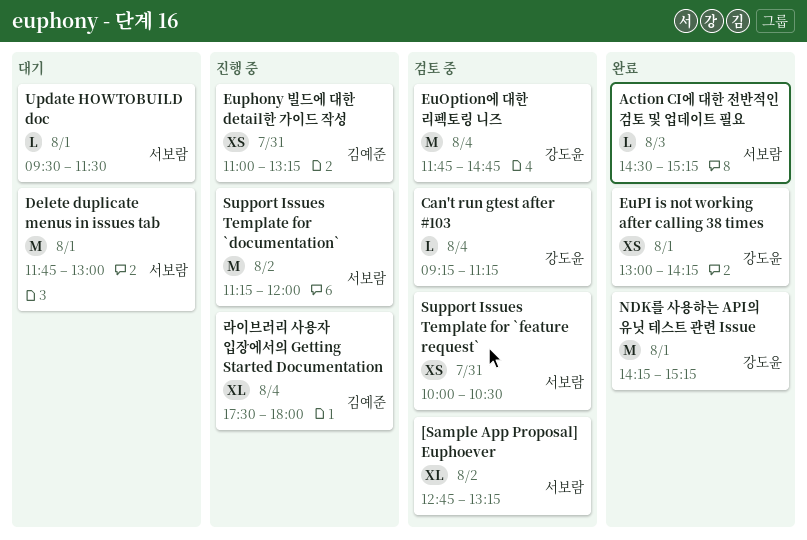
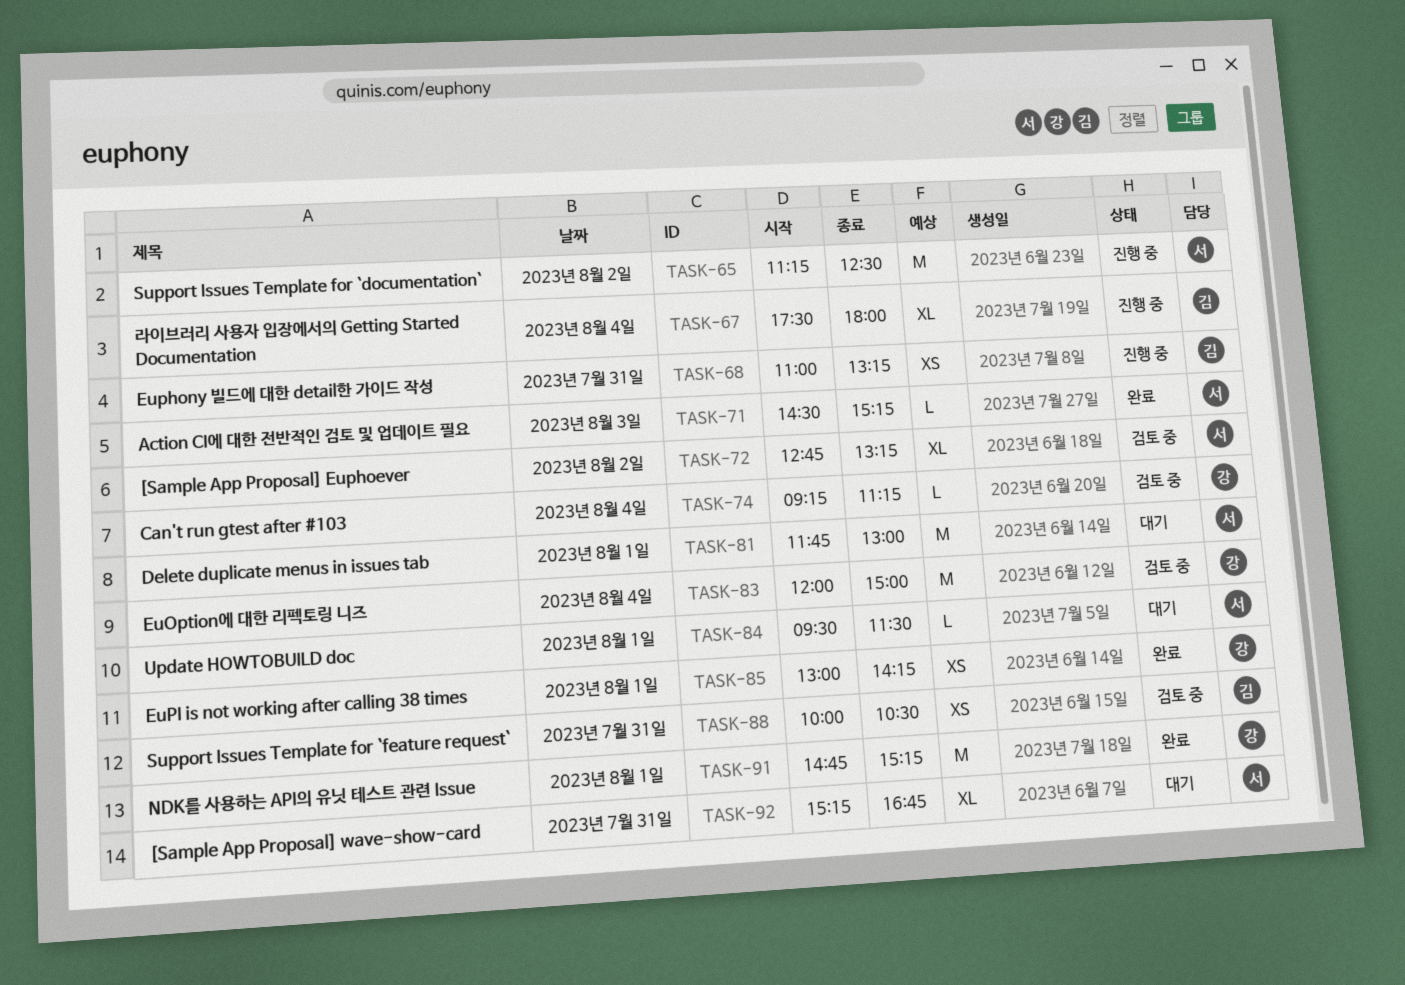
[Sample App Proposal] wave-show-card: none -> present
EuOption에 대한 리펙토링 니즈, begins: 11:45 -> 12:00
EuOption에 대한 리펙토링 니즈, ends: 14:45 -> 15:00
NDK를 사용하는 API의 유닛 테스트 관련 Issue, begins: 14:15 -> 14:45
Support Issues Template for `documentation`, ends: 12:00 -> 12:30
Support Issues Template for `feature request`, owner: 서보람 -> 김예준

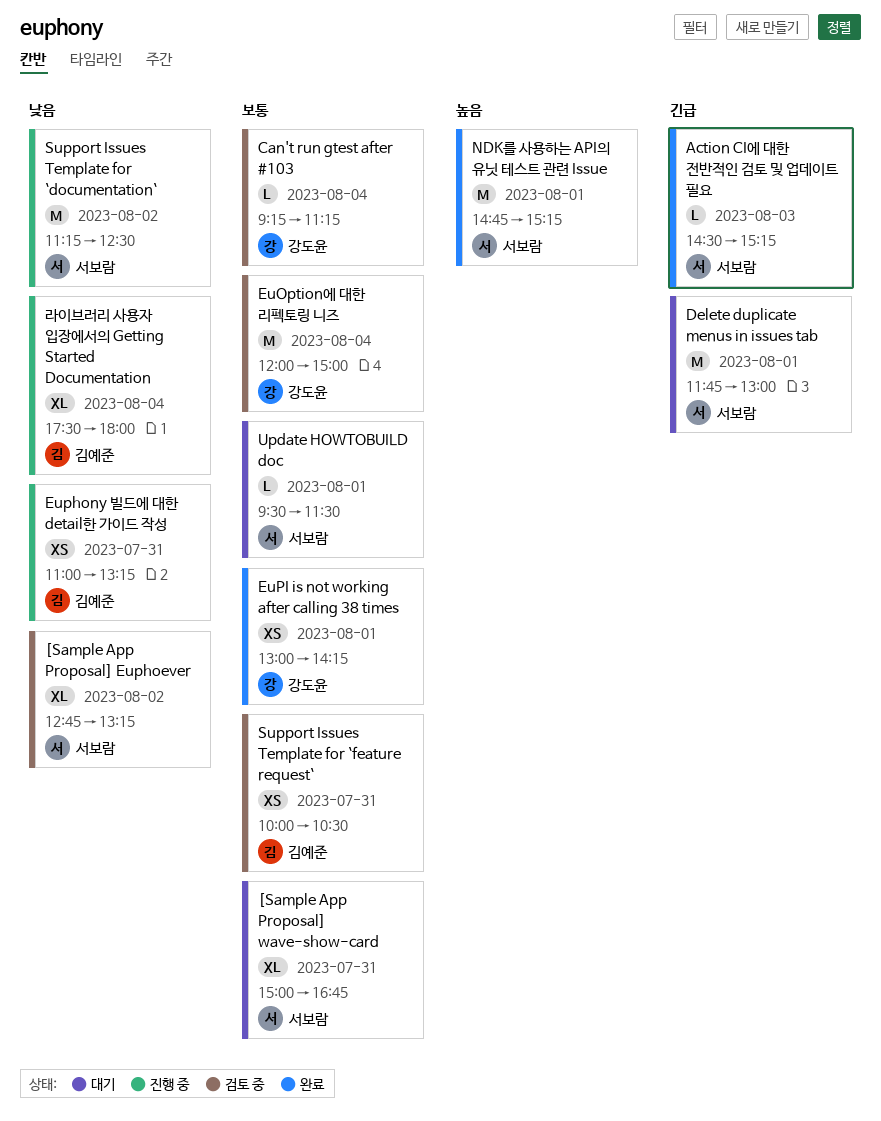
[Sample App Proposal] wave-show-card, begins: 15:15 -> 15:00
NDK를 사용하는 API의 유닛 테스트 관련 Issue, owner: 강도윤 -> 서보람

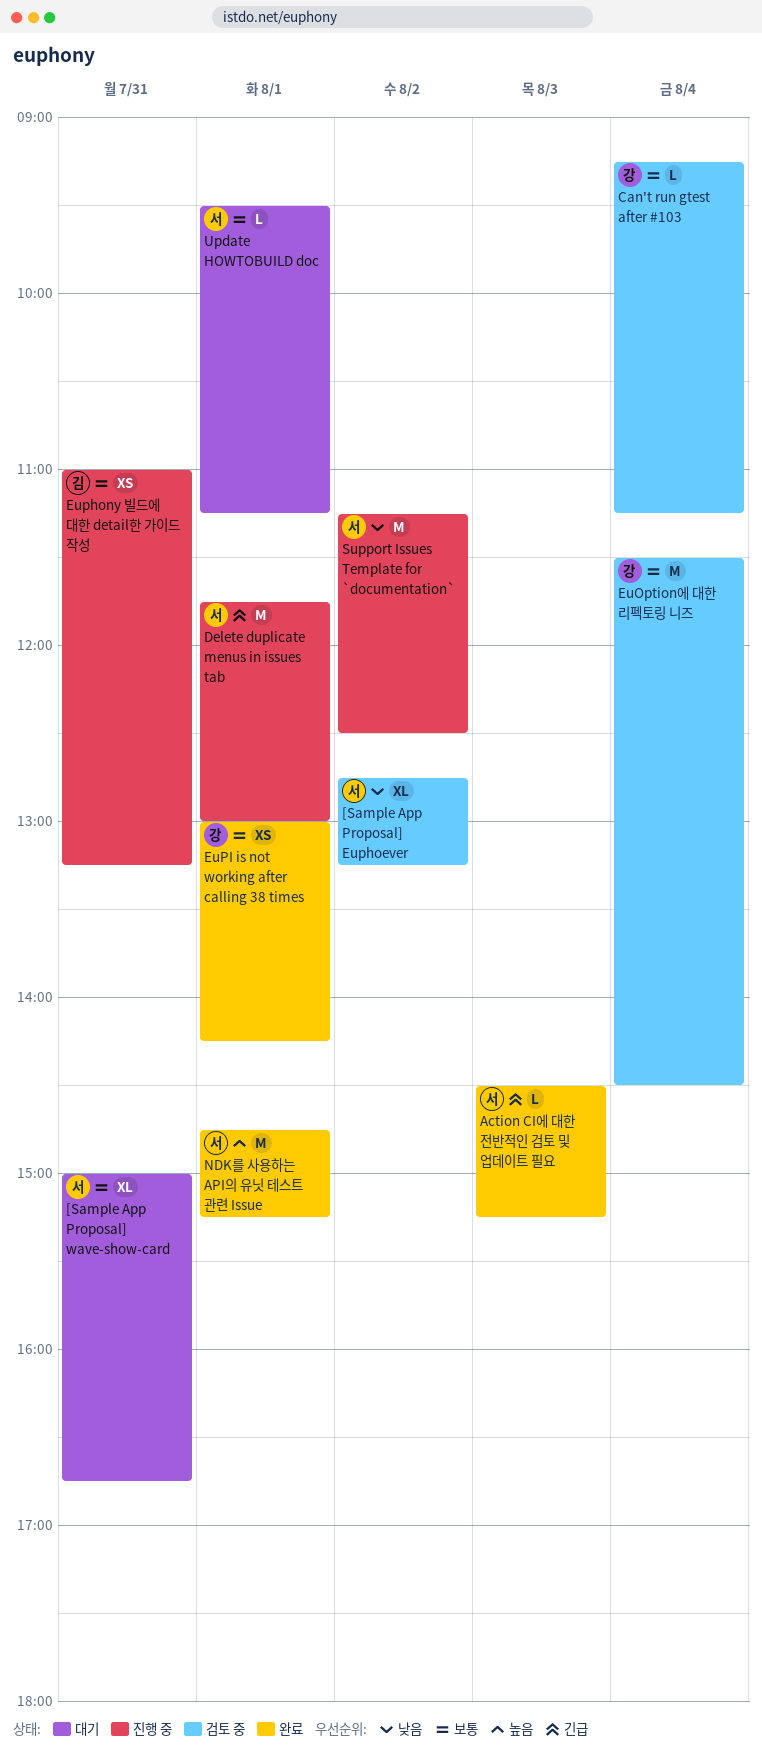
Delete duplicate menus in issues tab, status: 대기 -> 진행 중
EuOption에 대한 리펙토링 니즈, begins: 12:00 -> 11:30
EuOption에 대한 리펙토링 니즈, ends: 15:00 -> 14:30
Euphony 빌드에 대한 detail한 가이드 작성, priority: 낮음 -> 보통
Support Issues Template for `feature request`: present -> none
Update HOWTOBUILD doc, ends: 11:30 -> 11:15
라이브러리 사용자 입장에서의 Getting Started Documentation: present -> none

